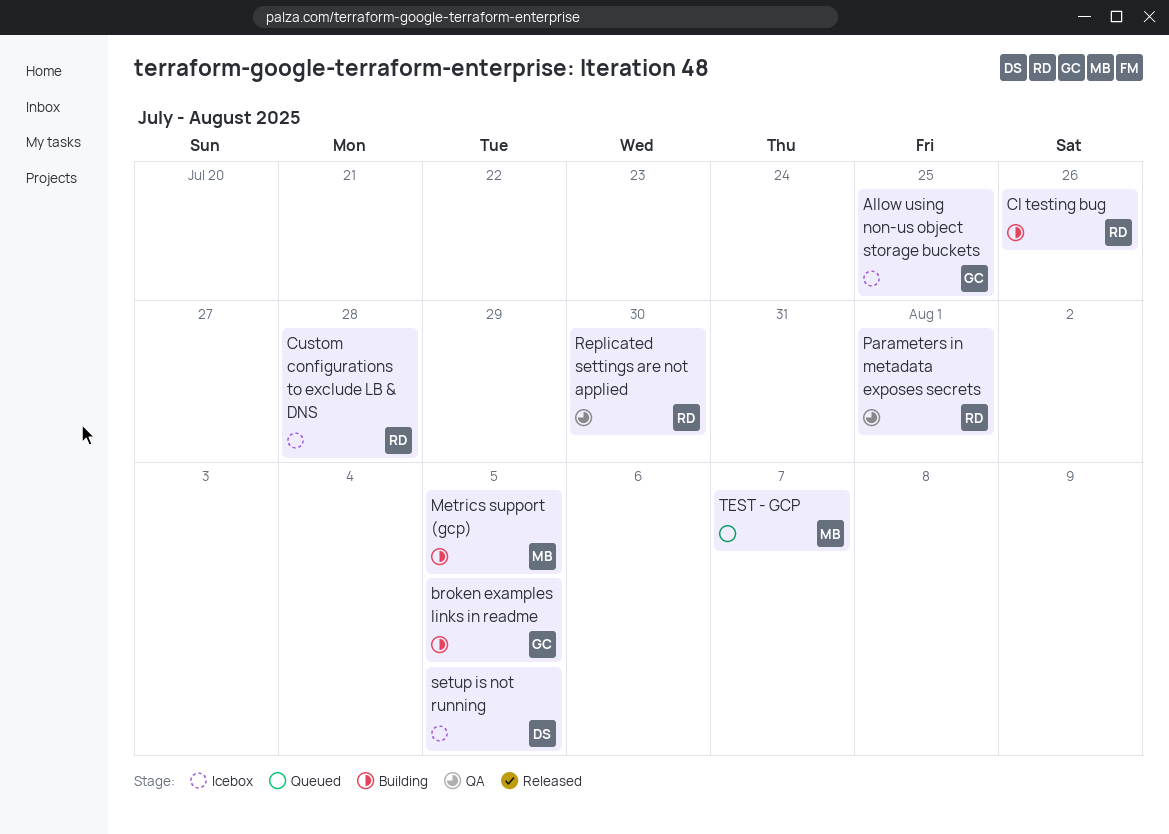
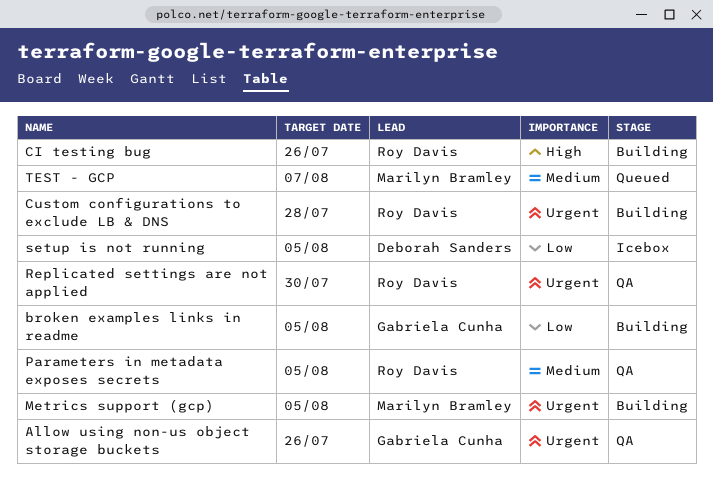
Allow using non-us object storage buckets, status: Icebox -> QA
Allow using non-us object storage buckets, due: Jul 25 -> Jul 26
Custom configurations to exclude LB & DNS, status: Icebox -> Building
Parameters in metadata exposes secrets, due: Aug 1 -> Aug 5

